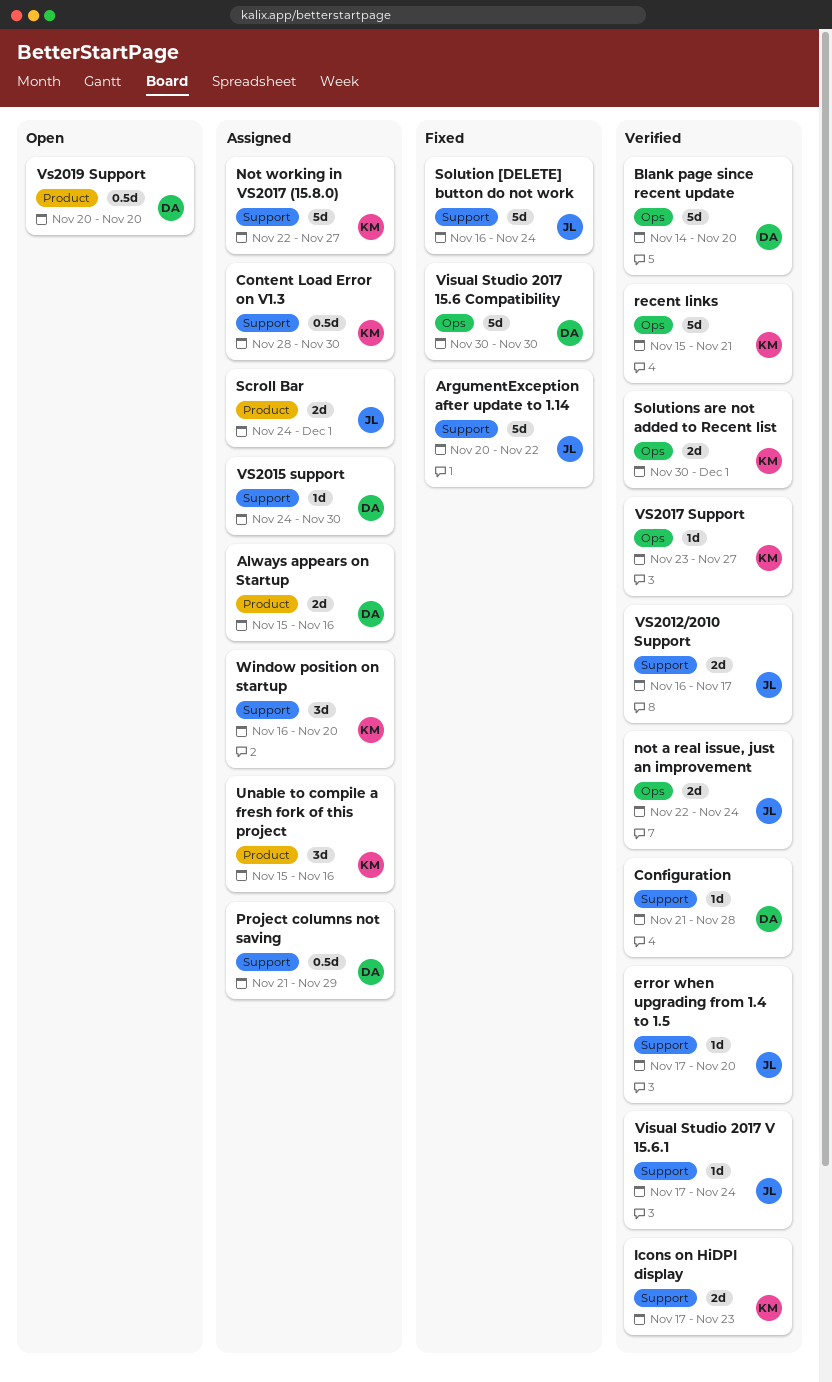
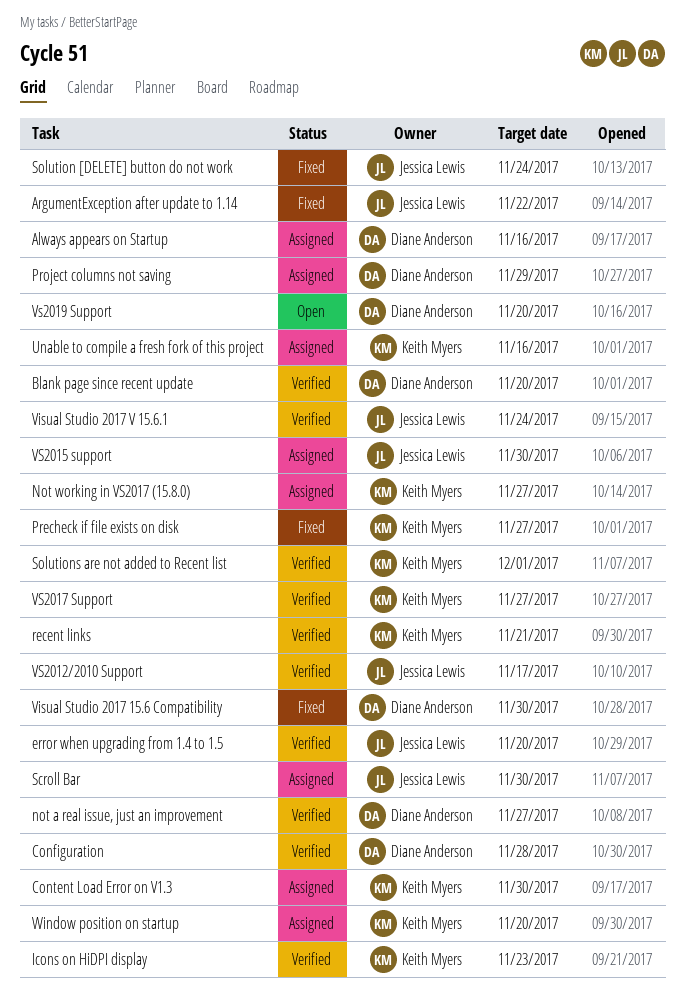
not a real issue, just an improvement, owner: Jessica Lewis -> Diane Anderson
not a real issue, just an improvement, due: Nov 24 -> Nov 27
Precheck if file exists on disk: none -> present
Scroll Bar, due: Dec 1 -> Nov 30
VS2015 support, owner: Diane Anderson -> Jessica Lewis

